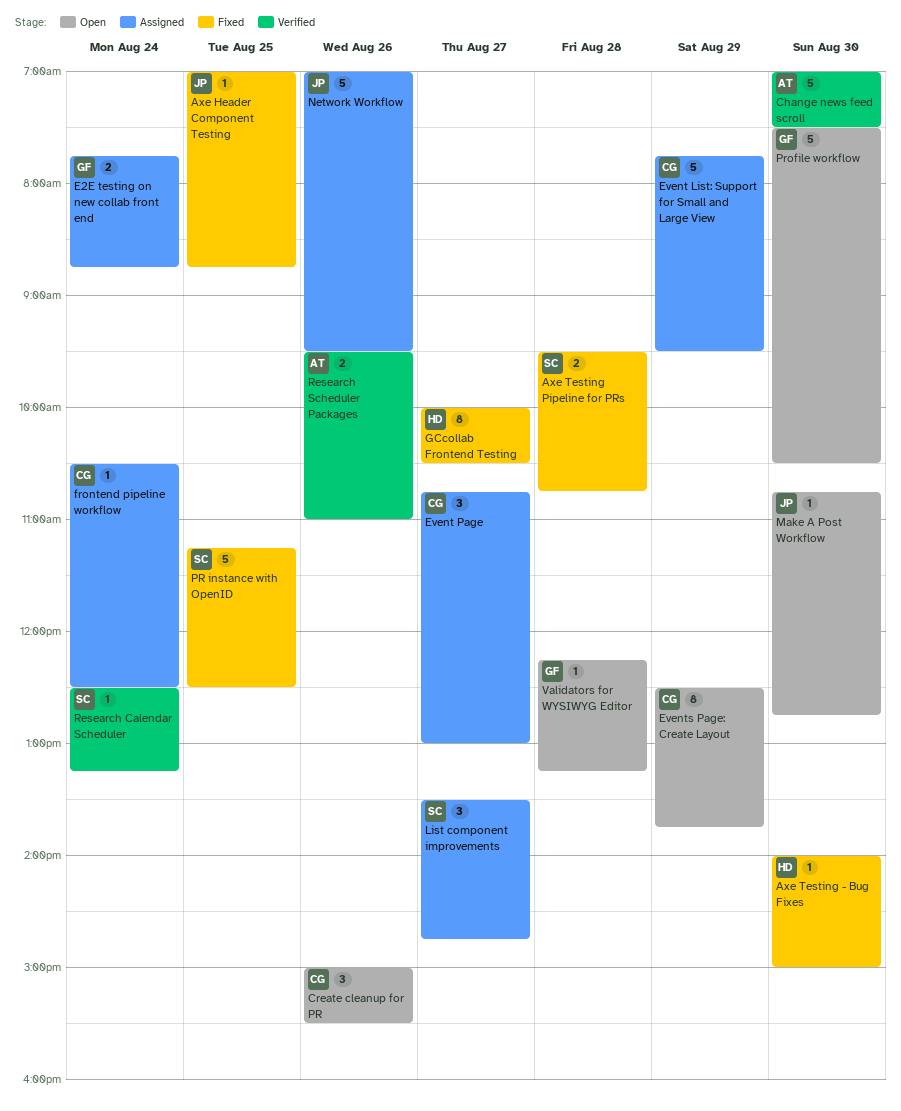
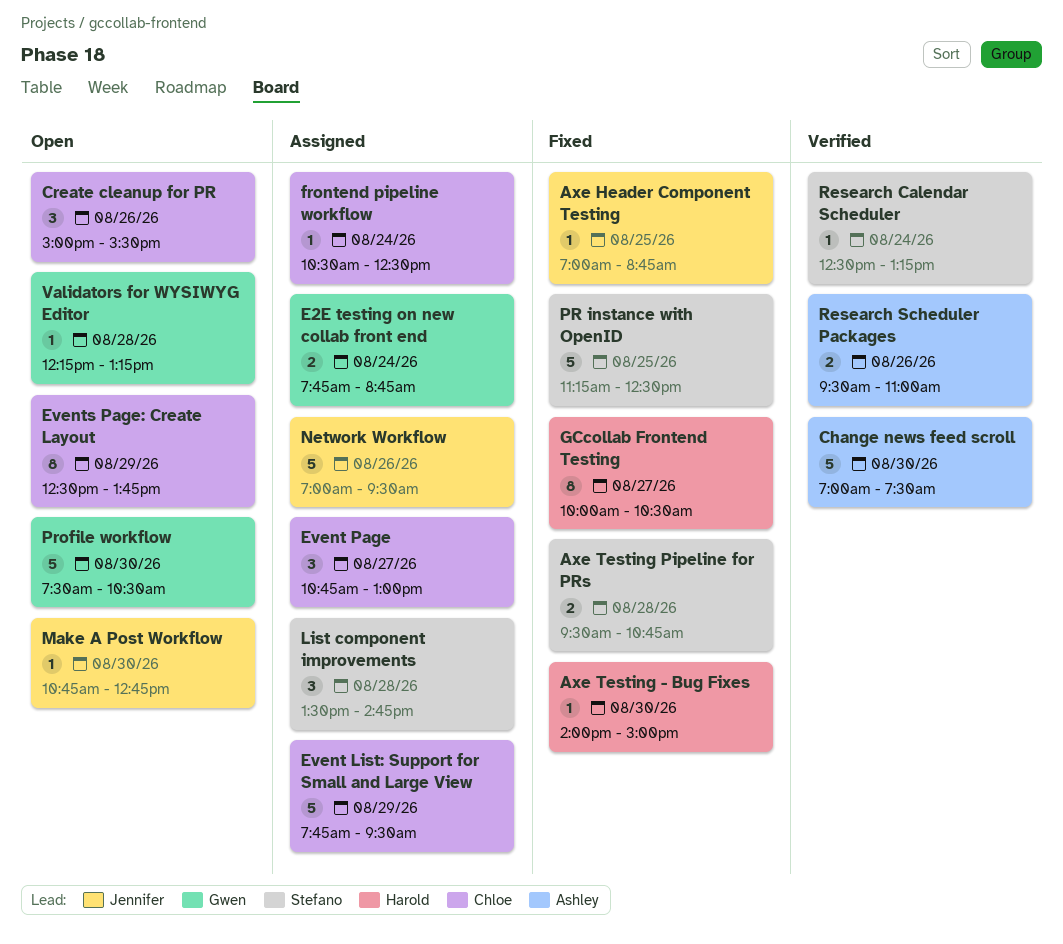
List component improvements, day: Aug 27 -> Aug 28

